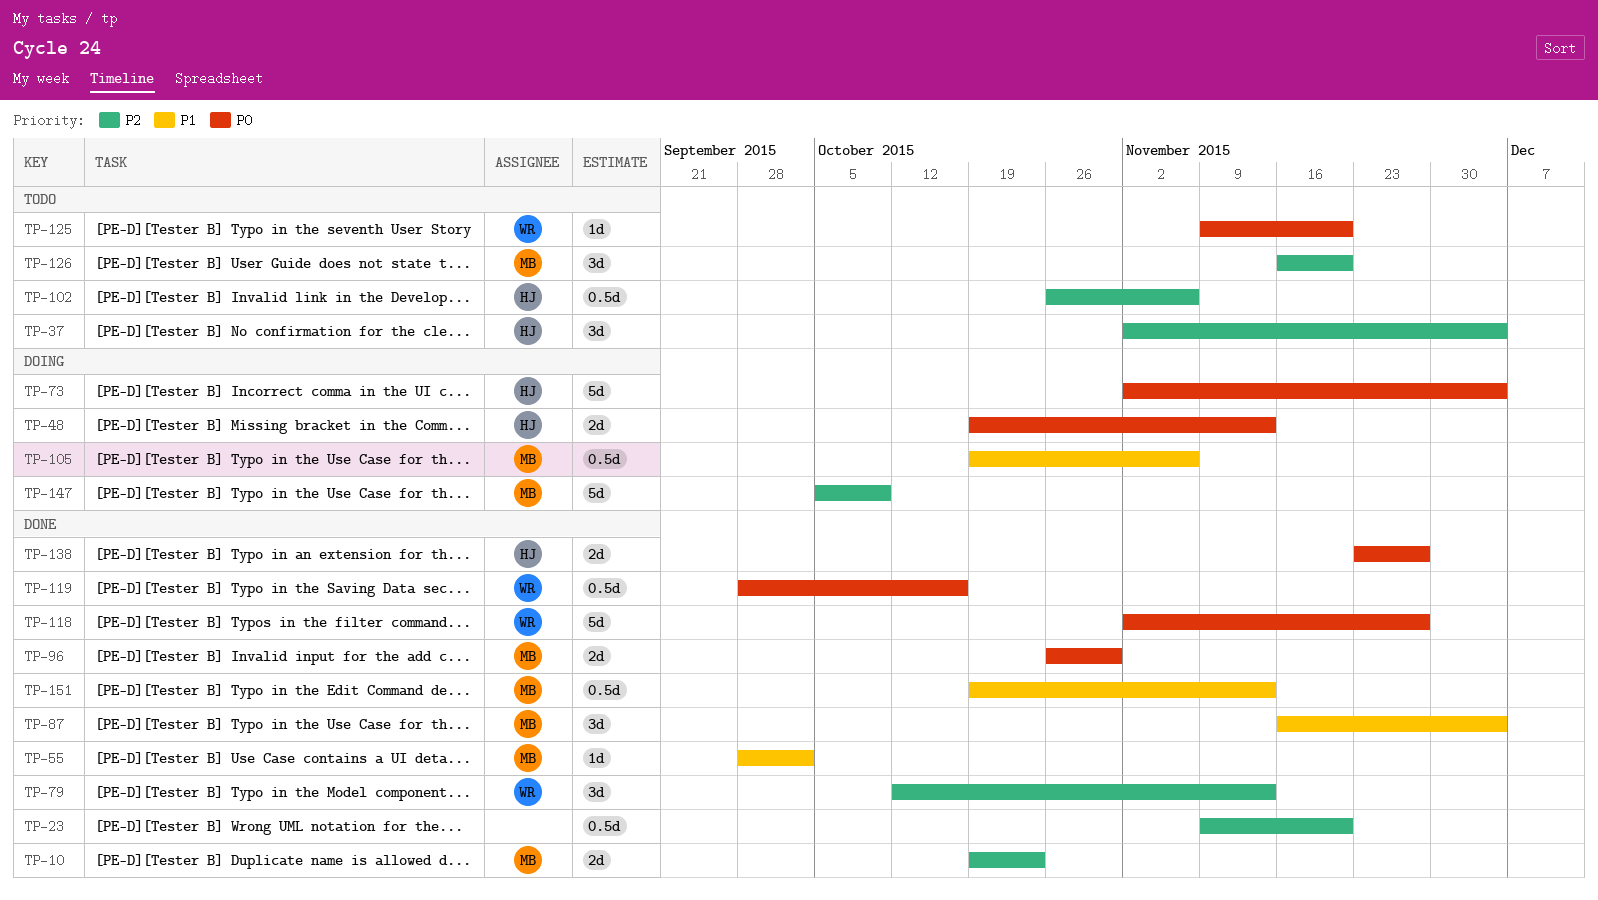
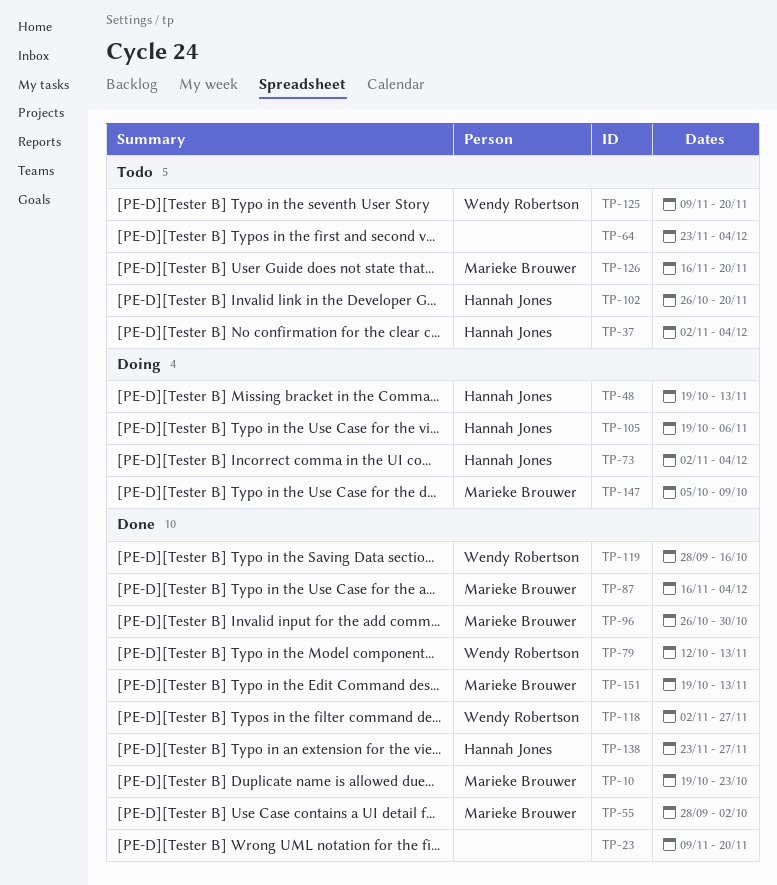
TP-64: none -> present
TP-102, due: Nov 6 -> Nov 20
TP-105, owner: Marieke Brouwer -> Hannah Jones

